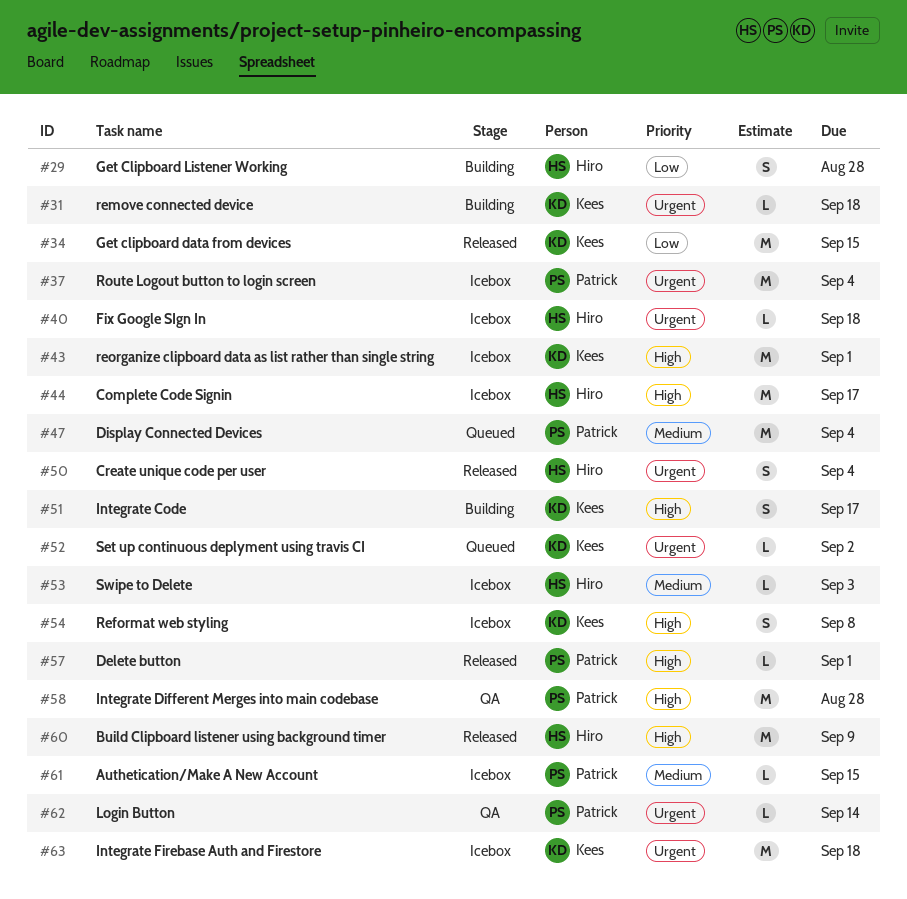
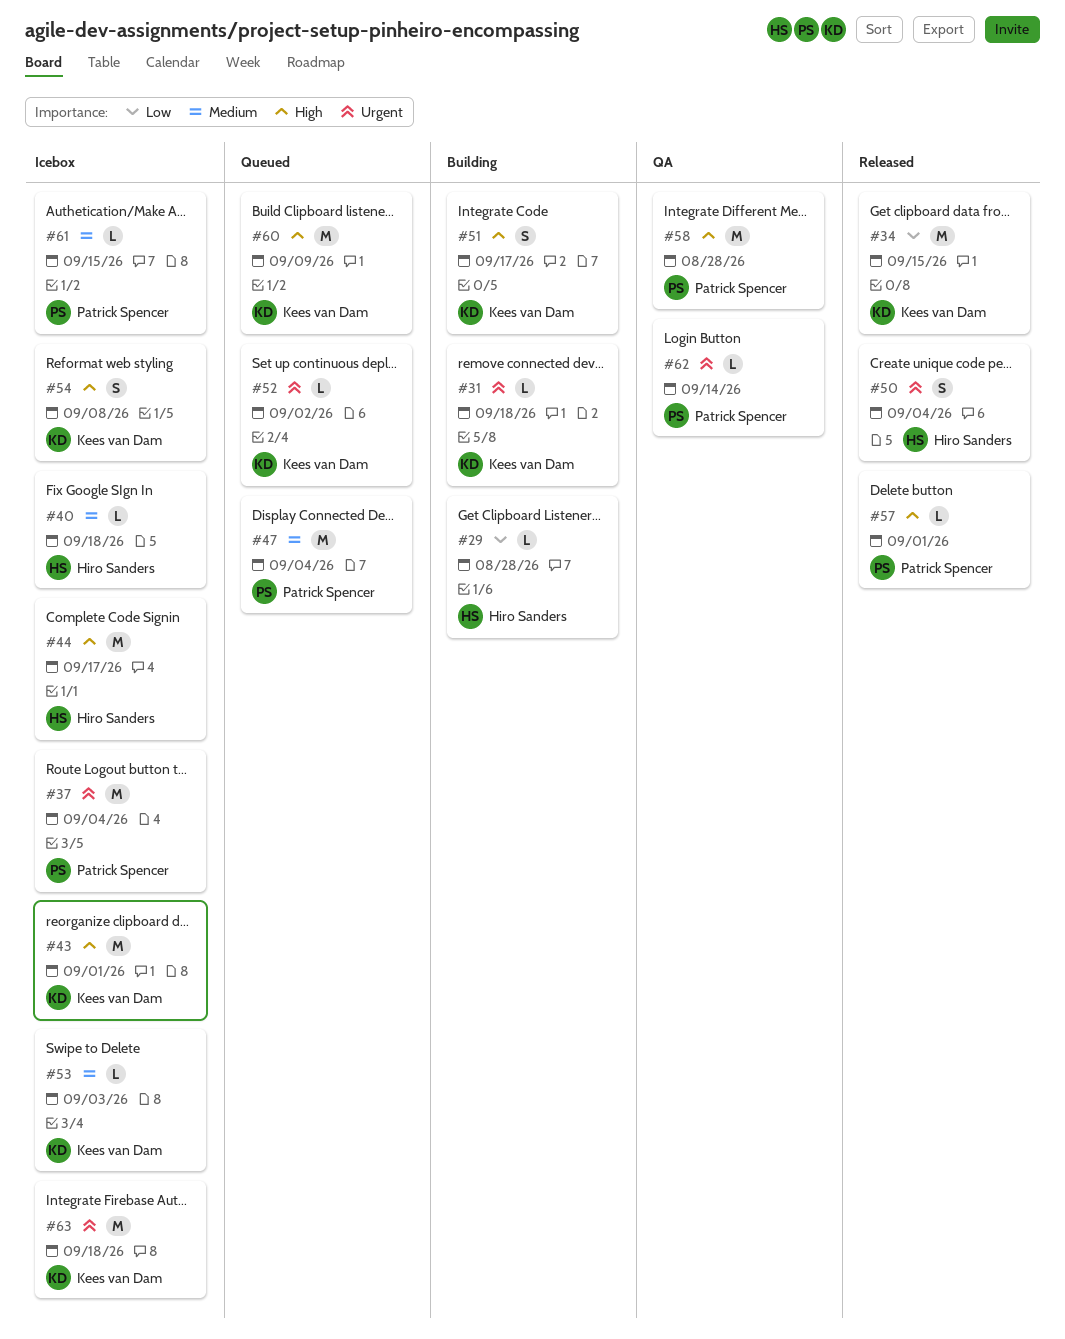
#29, estimate: S -> L
#40, priority: Urgent -> Medium
#53, owner: Hiro Sanders -> Kees van Dam
#60, status: Released -> Queued
#60, owner: Hiro Sanders -> Kees van Dam

